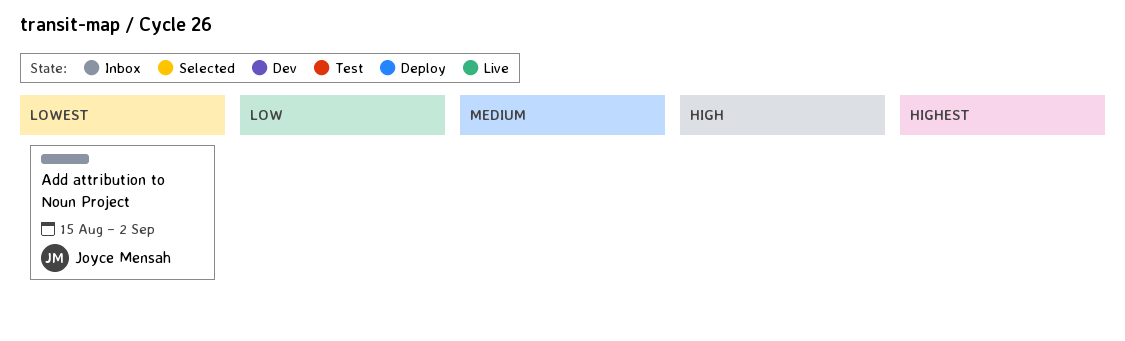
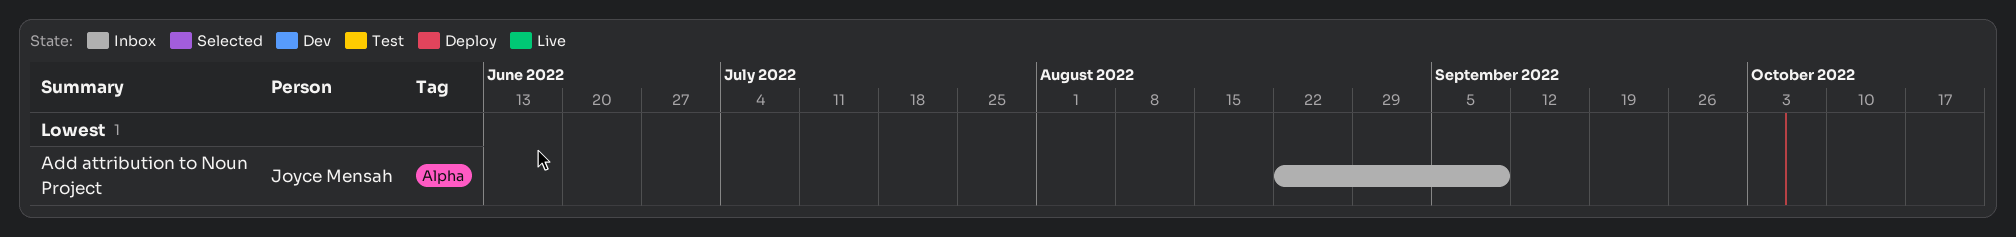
Add attribution to Noun Project, start: Aug 15 -> Aug 22
Add attribution to Noun Project, due: Sep 2 -> Sep 9

